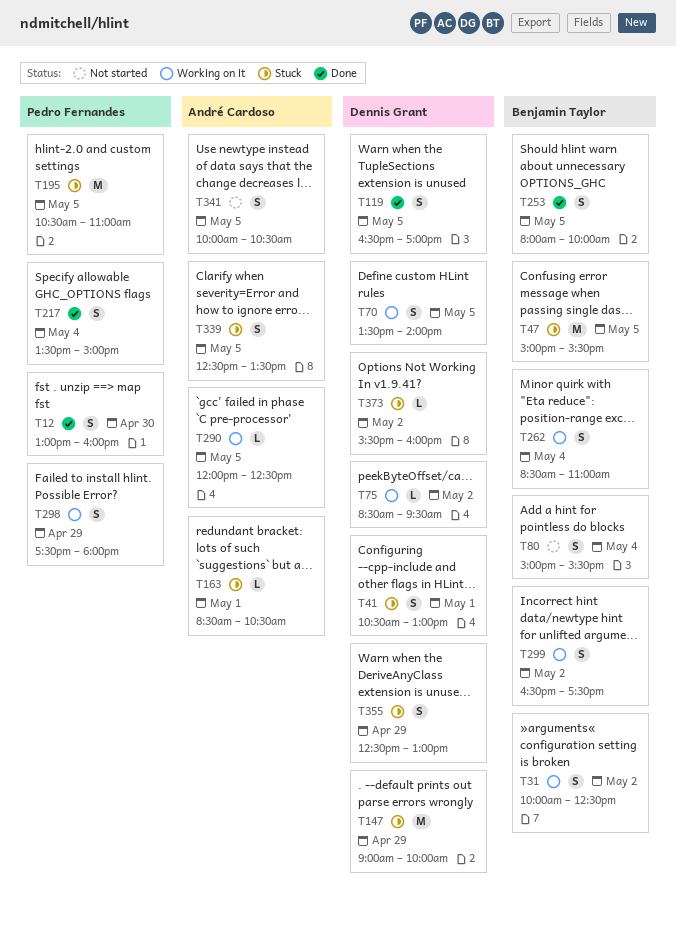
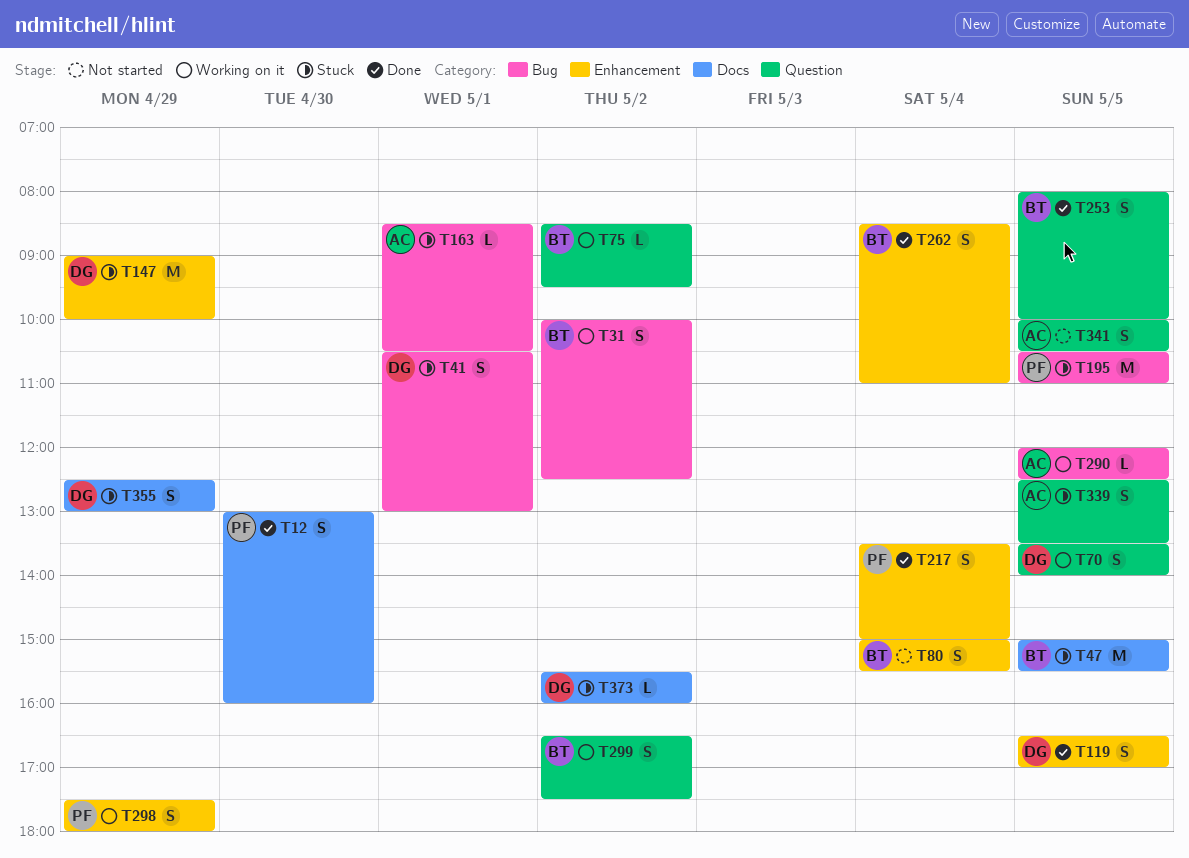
T75, owner: Dennis Grant -> Benjamin Taylor
T262, status: Working on it -> Done

